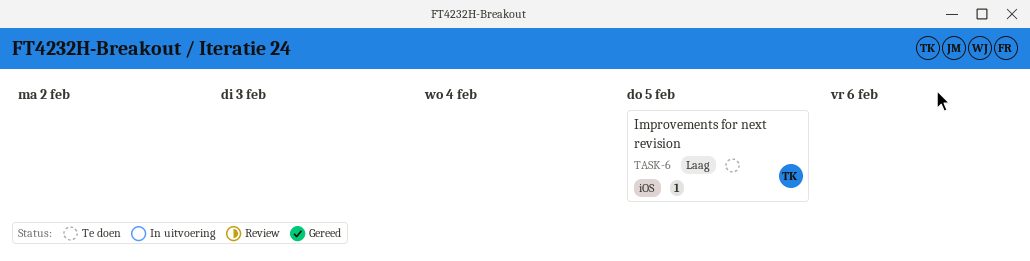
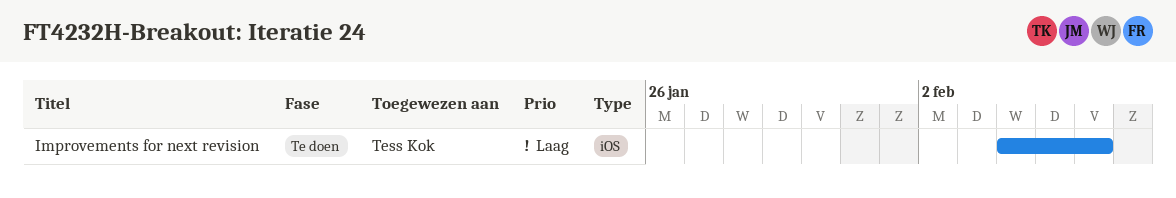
Improvements for next revision, due: Feb 5 -> Feb 6

